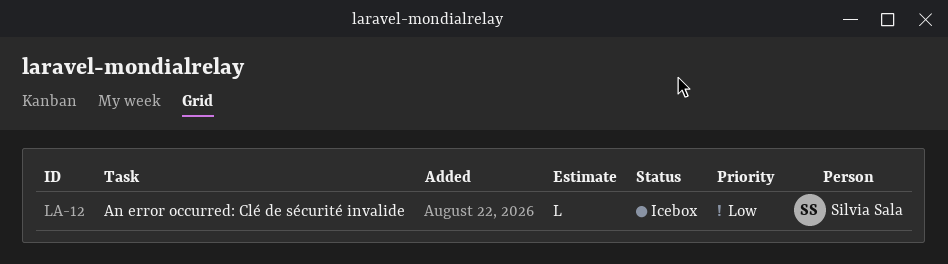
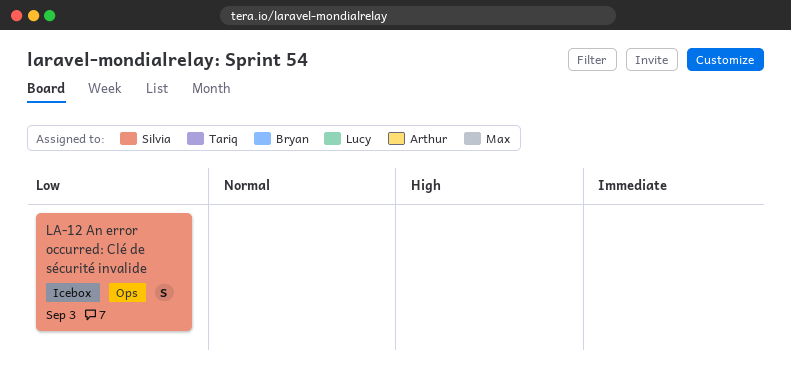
LA-12, estimate: L -> S

